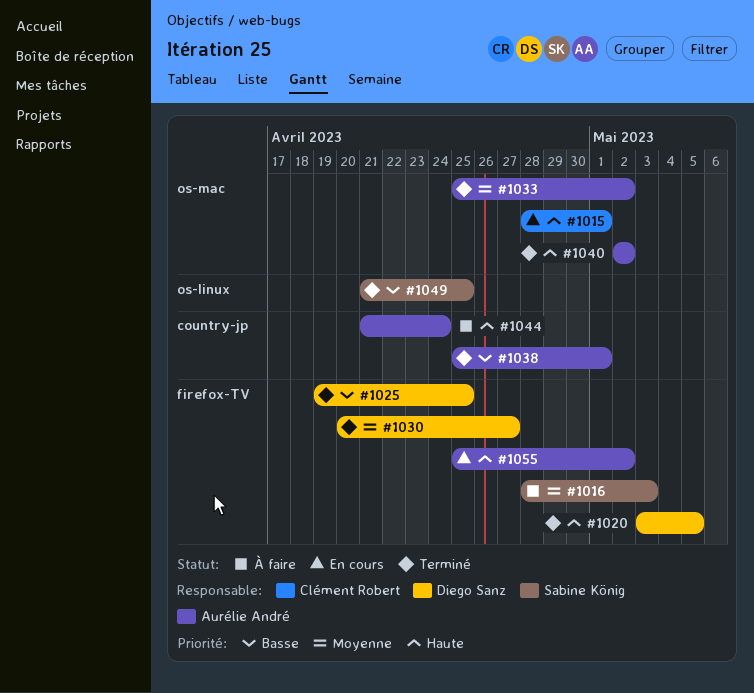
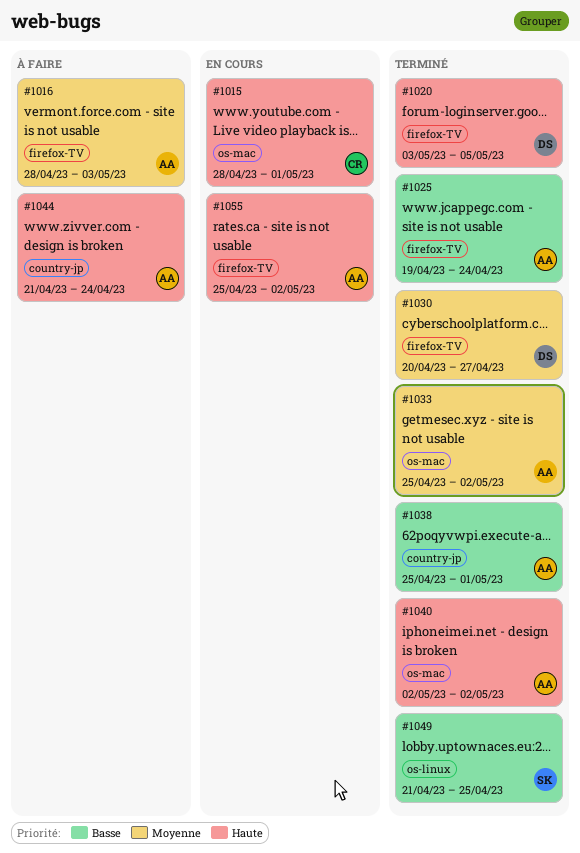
#1016, owner: Sabine König -> Aurélie André
#1025, owner: Diego Sanz -> Aurélie André
#1025, due: Apr 25 -> Apr 24

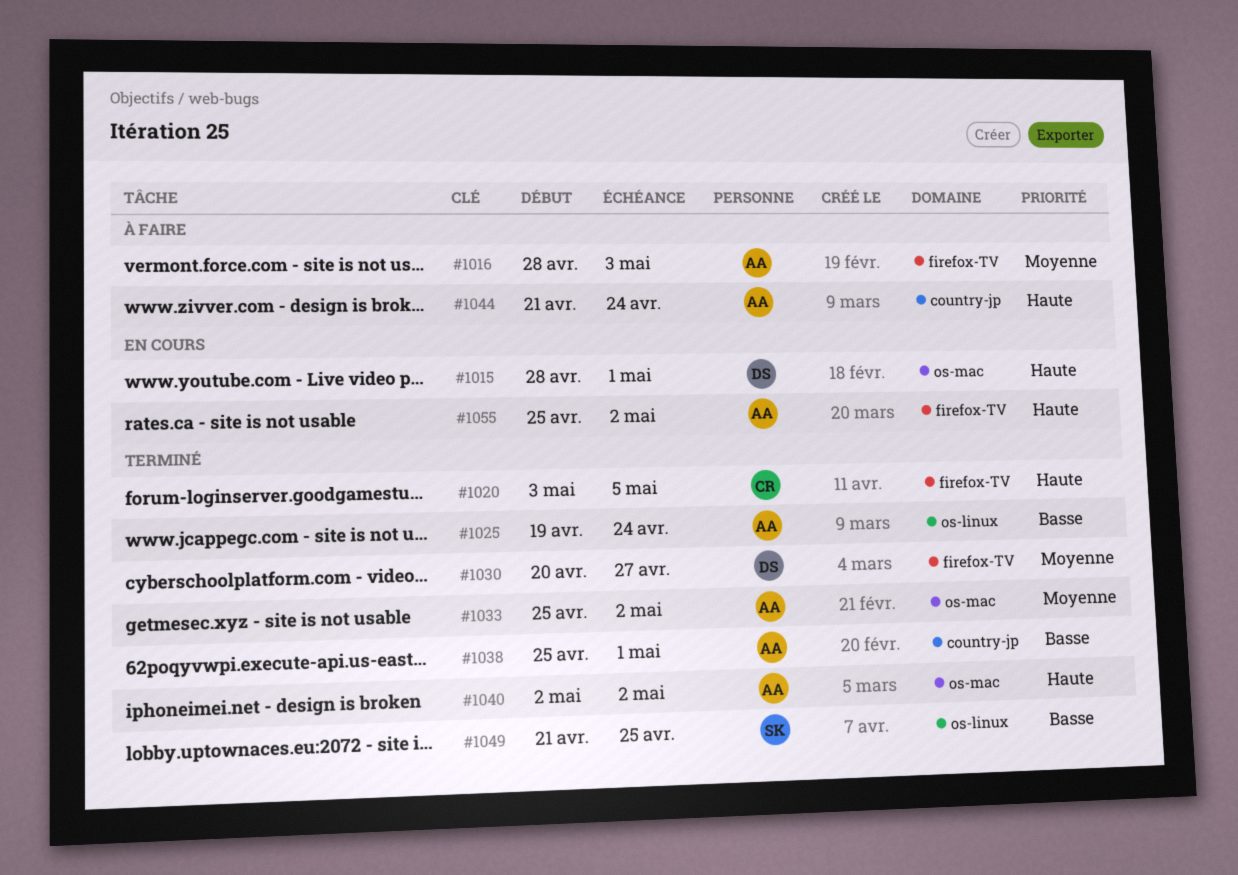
#1015, owner: CR -> DS
#1020, owner: DS -> CR
#1025, label: firefox-TV -> os-linux

